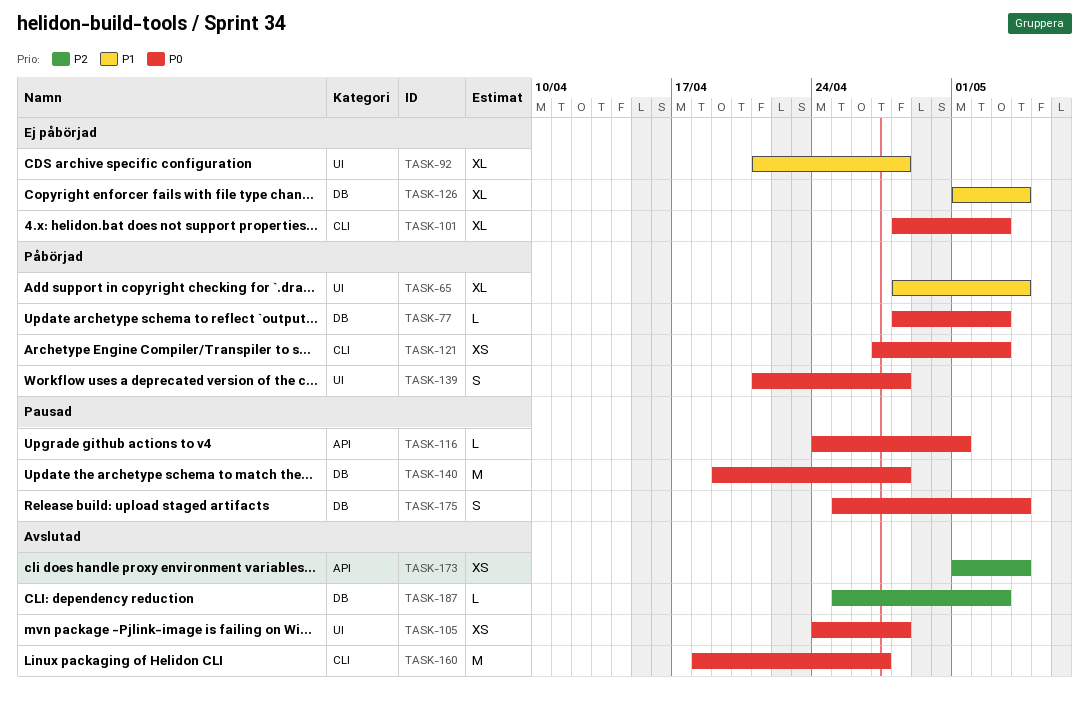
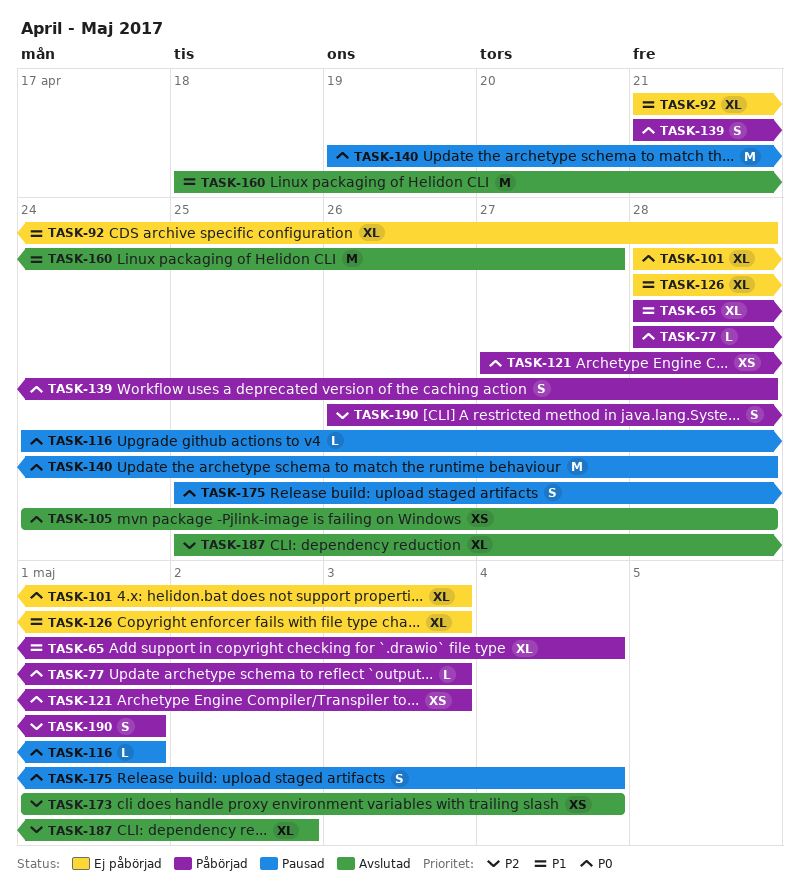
TASK-126, start: May 1 -> Apr 28
TASK-126, due: May 4 -> May 3
TASK-160, priority: P0 -> P1
TASK-187, estimate: L -> XL
TASK-187, due: May 3 -> May 2
TASK-190: none -> present

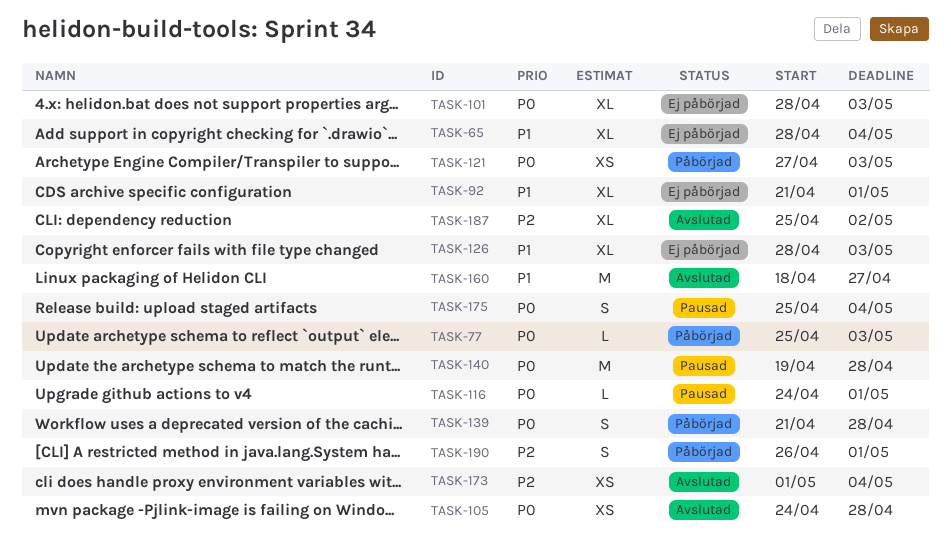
TASK-65, status: Påbörjad -> Ej påbörjad
TASK-77, start: Apr 28 -> Apr 25
TASK-92, due: Apr 28 -> May 1

